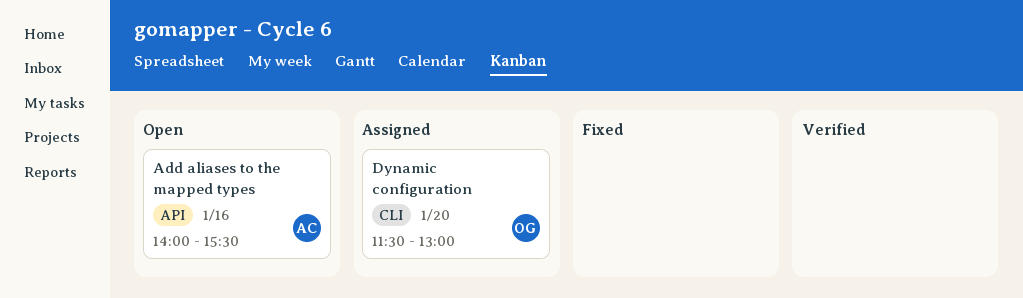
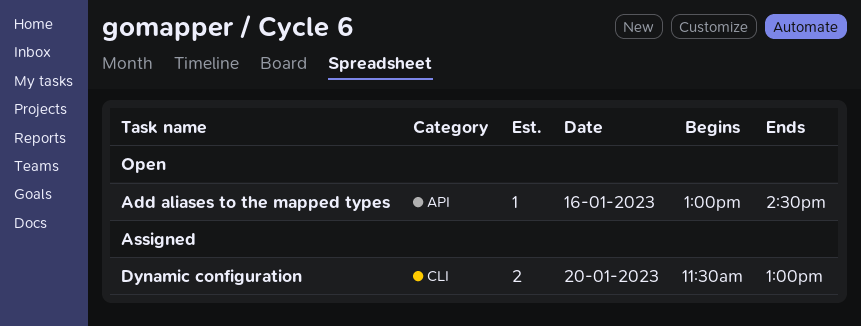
Add aliases to the mapped types, begins: 14:00 -> 13:00
Add aliases to the mapped types, ends: 15:30 -> 14:30

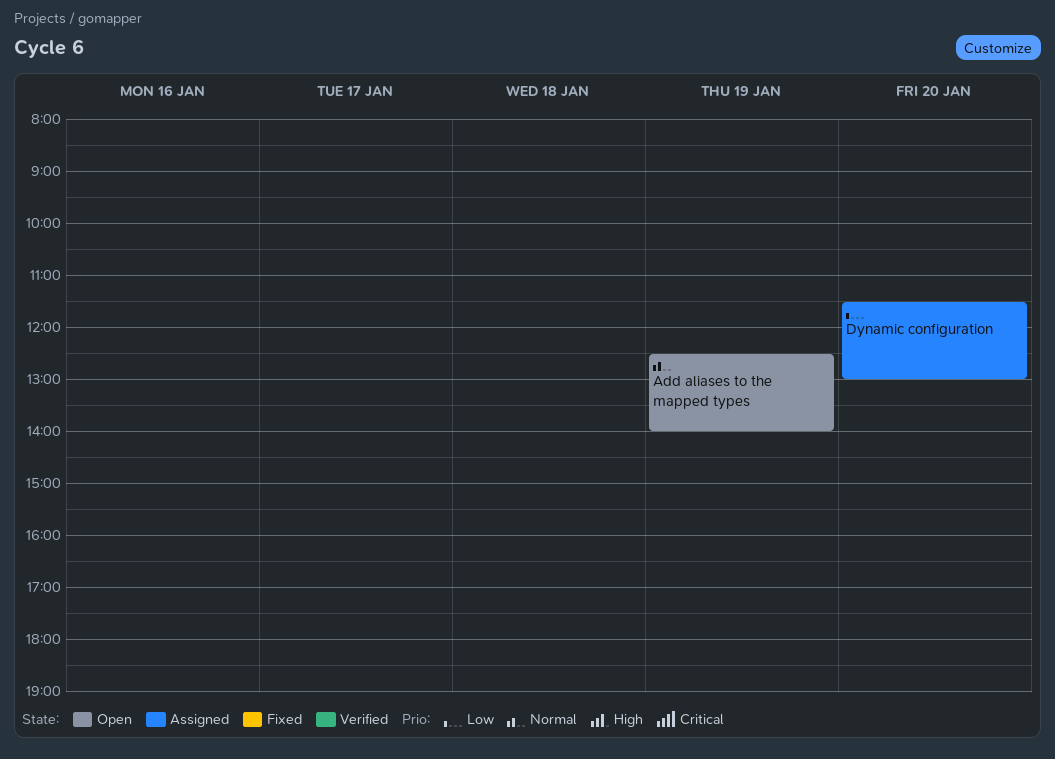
Add aliases to the mapped types, day: Jan 16 -> Jan 19
Add aliases to the mapped types, begins: 13:00 -> 12:30
Add aliases to the mapped types, ends: 14:30 -> 14:00

